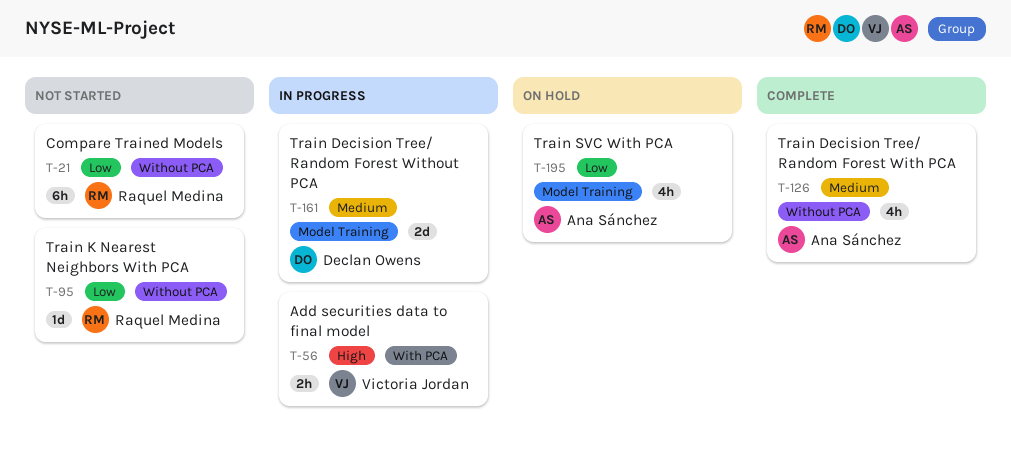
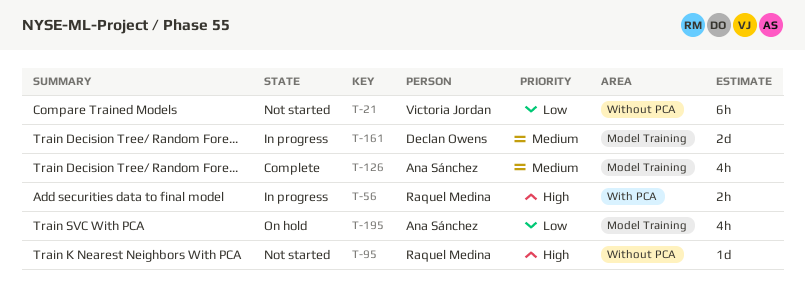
T-21, owner: Raquel Medina -> Victoria Jordan
T-56, owner: Victoria Jordan -> Raquel Medina
T-95, priority: Low -> High
T-126, label: Without PCA -> Model Training

